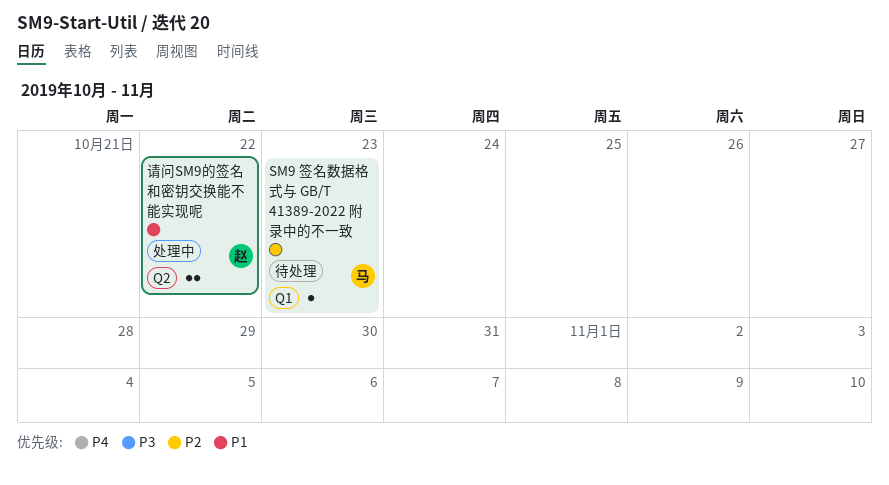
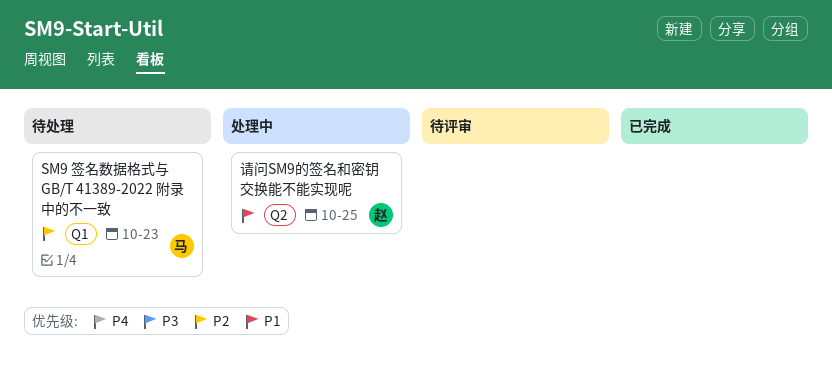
请问SM9的签名和密钥交换能不能实现呢, due: Oct 22 -> Oct 25

